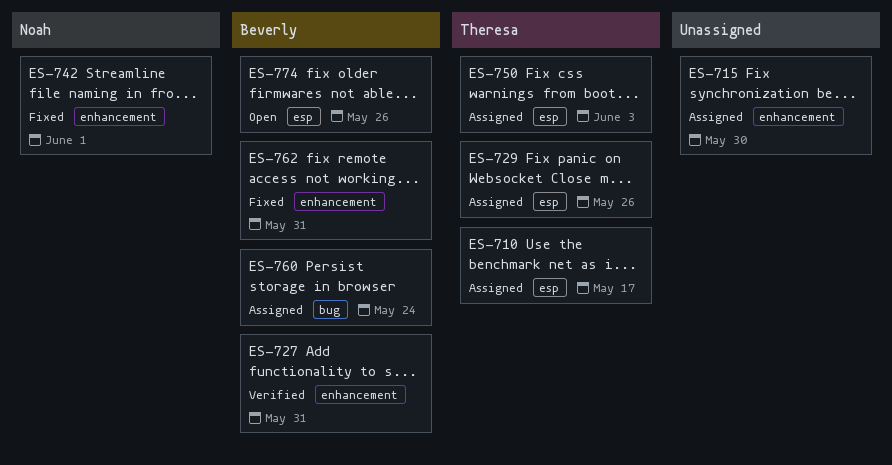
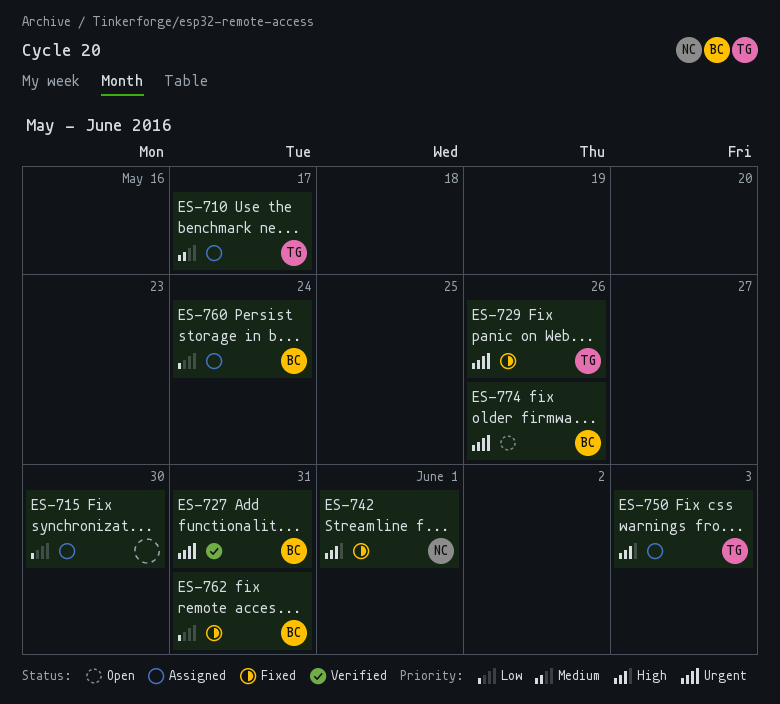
ES-729, status: Assigned -> Fixed

